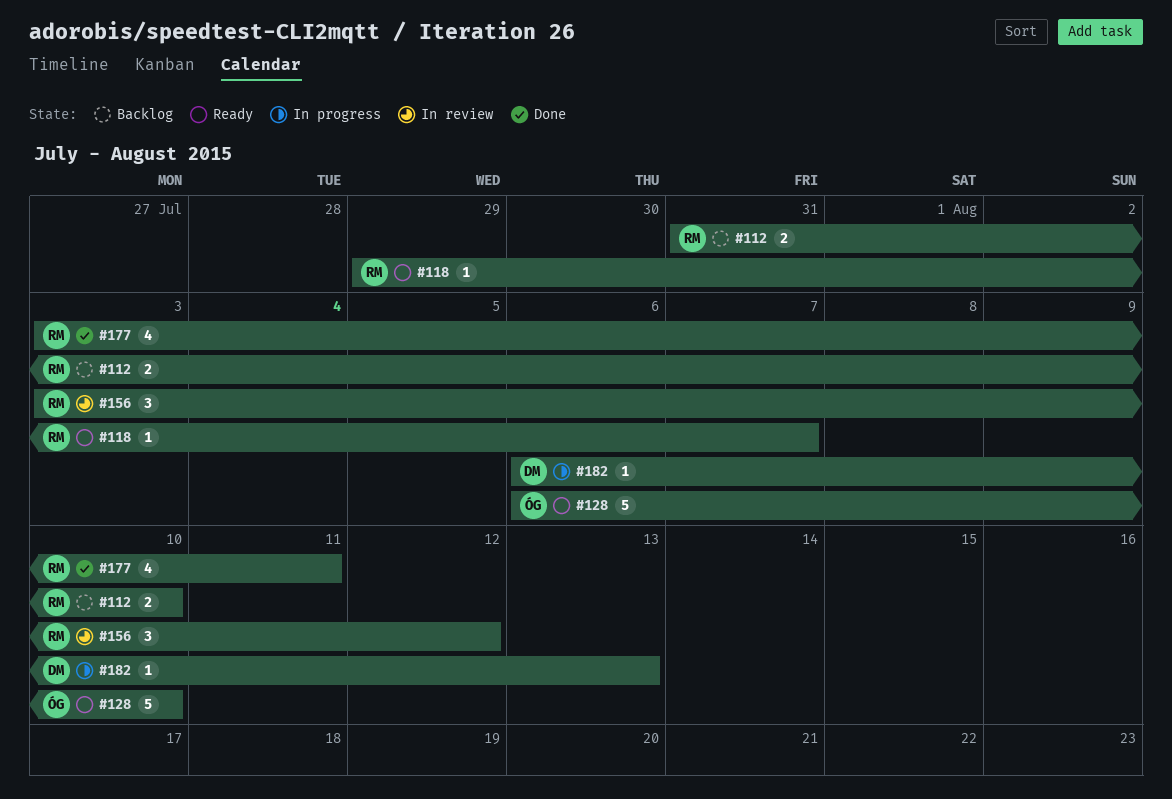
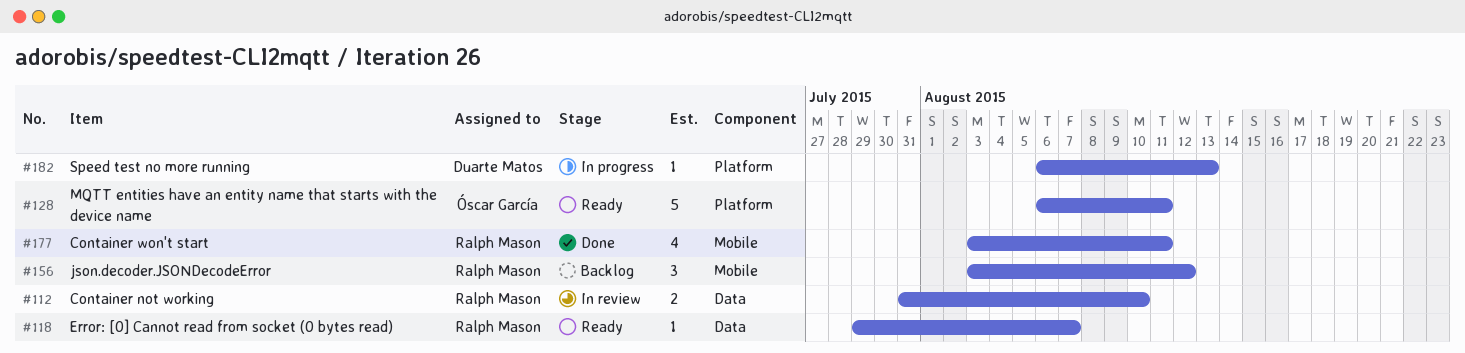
#112, status: Backlog -> In review
#128, due: Aug 10 -> Aug 11
#156, status: In review -> Backlog

